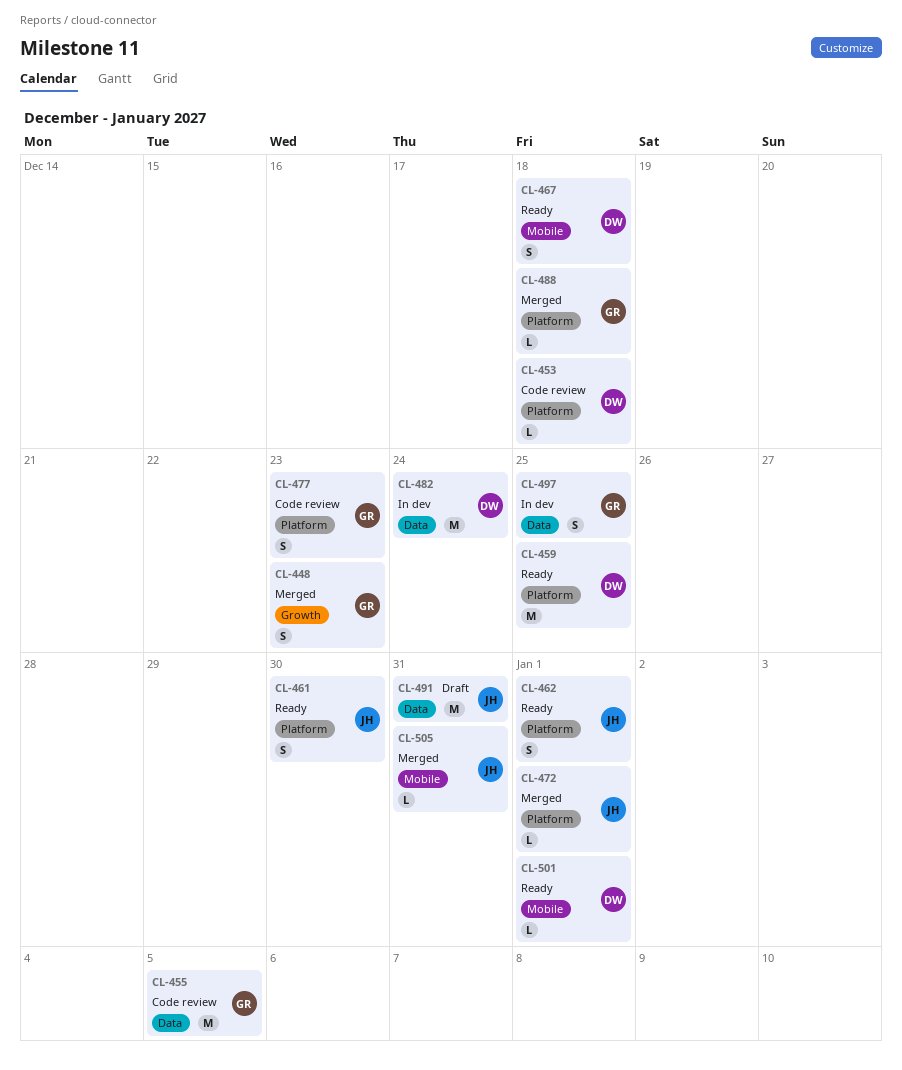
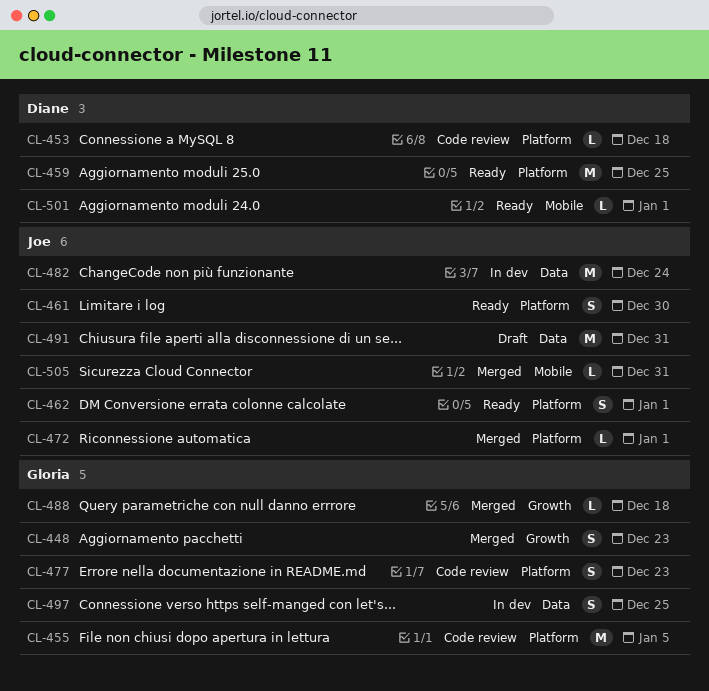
CL-455, label: Data -> Platform
CL-467: present -> none
CL-482, owner: Diane -> Joe
CL-488, label: Platform -> Growth

